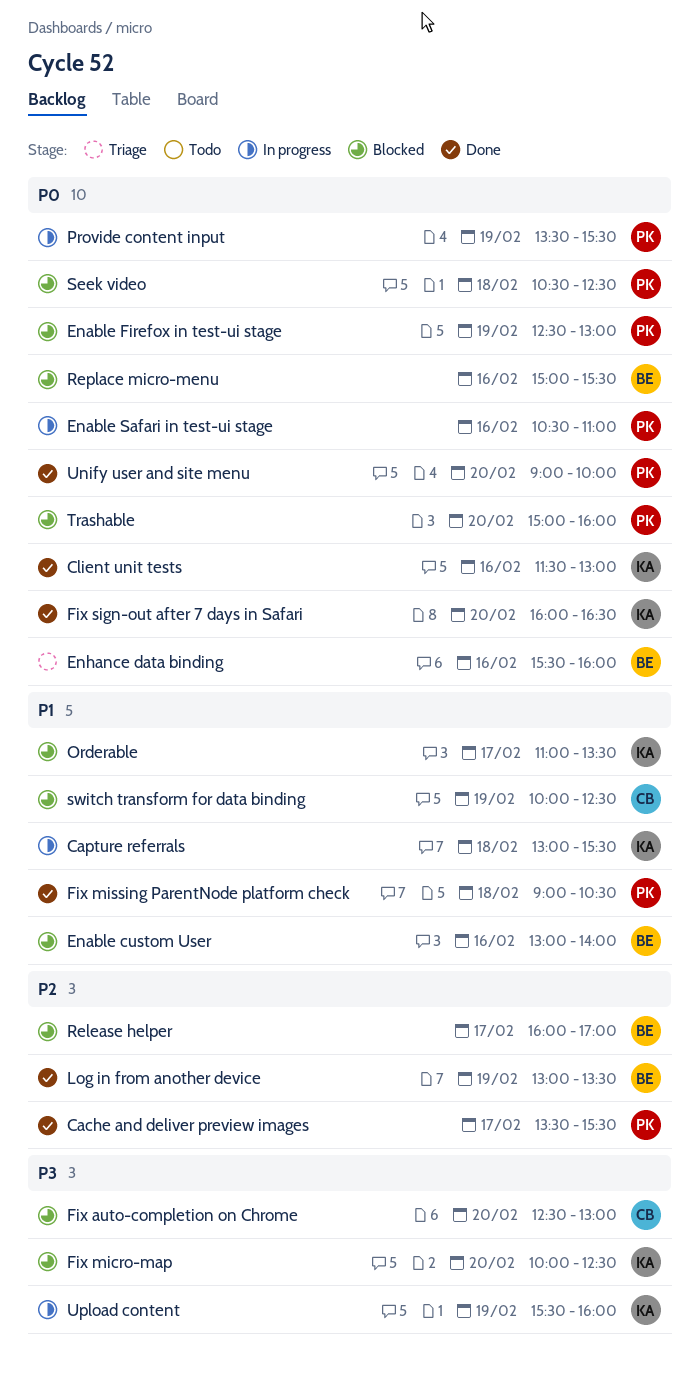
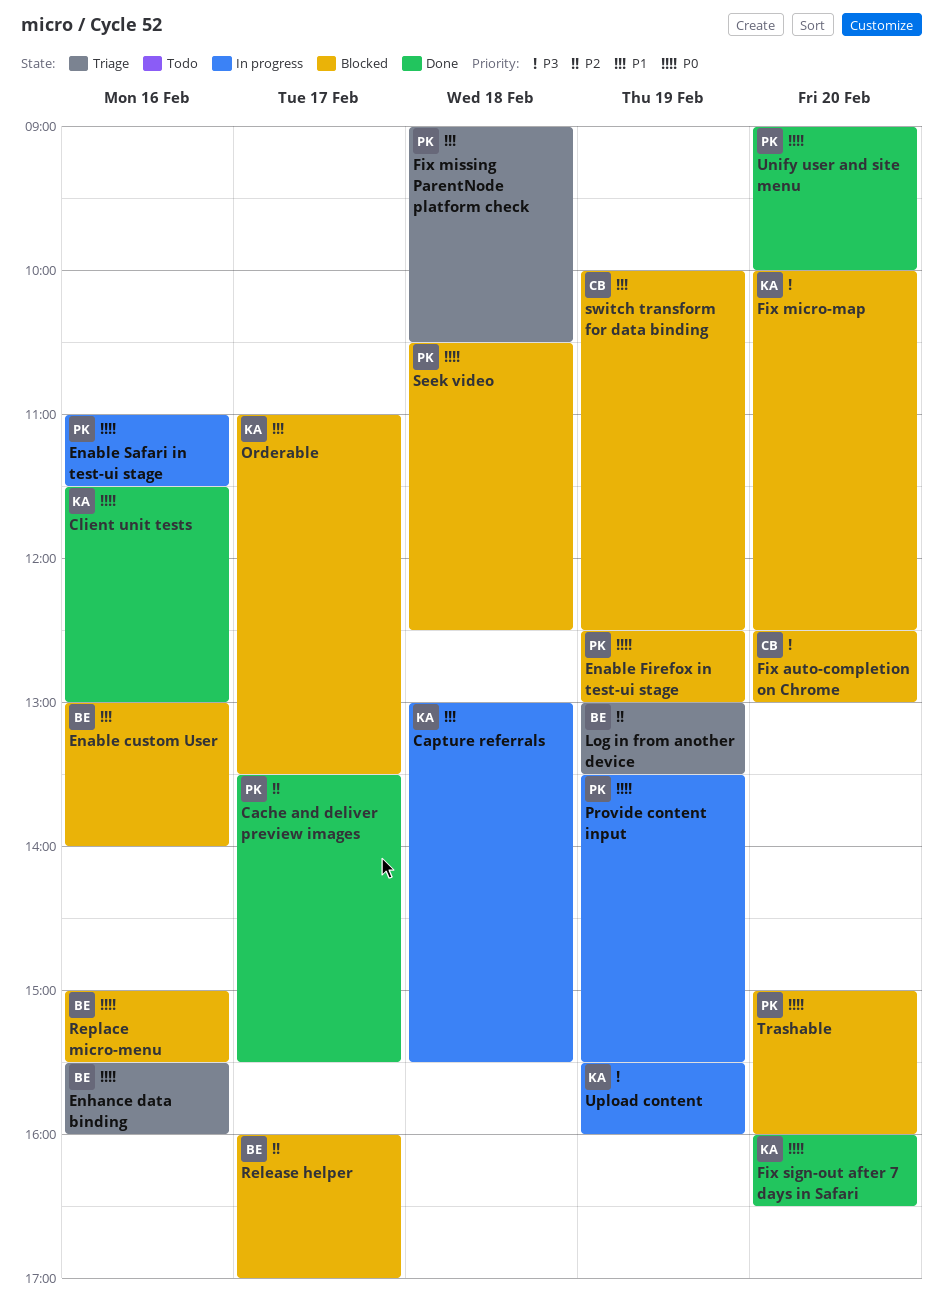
Enable Safari in test-ui stage, begins: 10:30 -> 11:00
Enable Safari in test-ui stage, ends: 11:00 -> 11:30
Fix missing ParentNode platform check, status: Done -> Triage
Log in from another device, status: Done -> Triage

